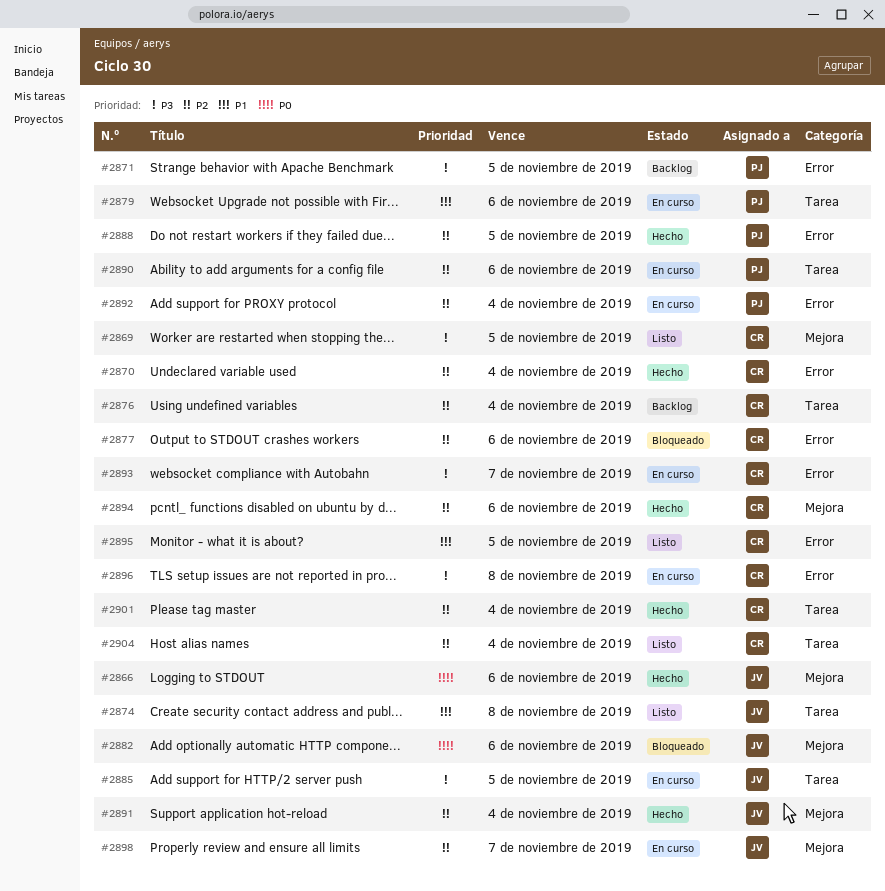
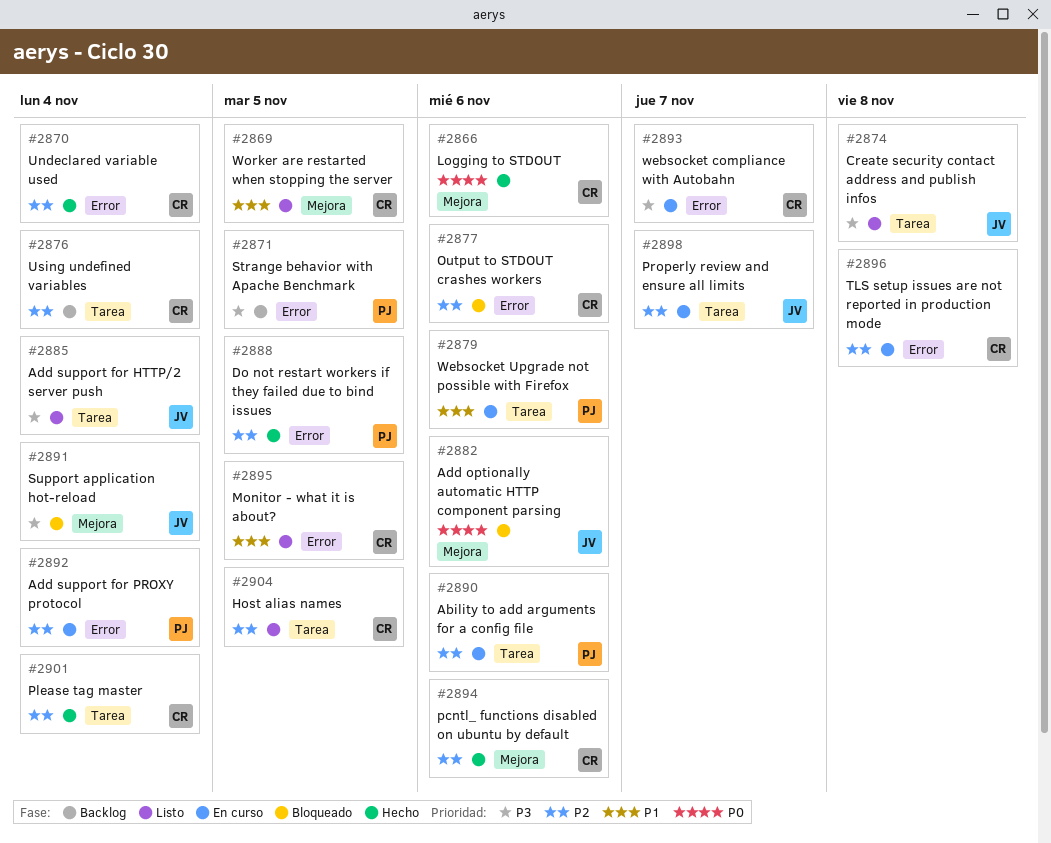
#2866, owner: JV -> CR
#2869, priority: P3 -> P1
#2874, priority: P1 -> P3
#2885, status: En curso -> Listo
#2885, due: Nov 5 -> Nov 4
#2891, status: Hecho -> Bloqueado
#2891, priority: P2 -> P3
#2896, priority: P3 -> P2
#2898, label: Mejora -> Tarea
#2904, due: Nov 4 -> Nov 5

